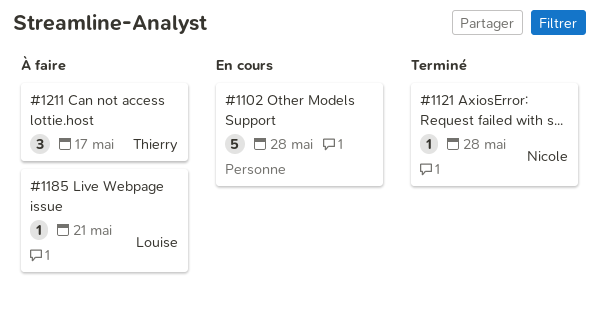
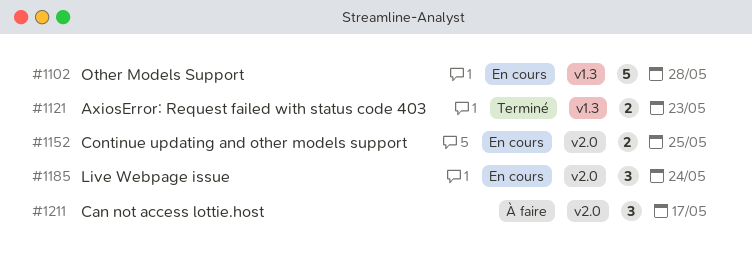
#1121, estimate: 1 -> 2
#1121, due: May 28 -> May 23
#1152: none -> present
#1185, status: À faire -> En cours
#1185, estimate: 1 -> 3
#1185, due: May 21 -> May 24

